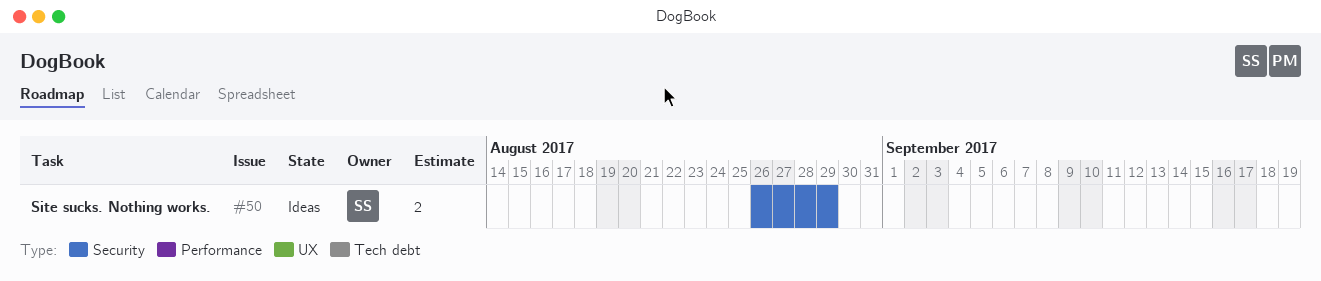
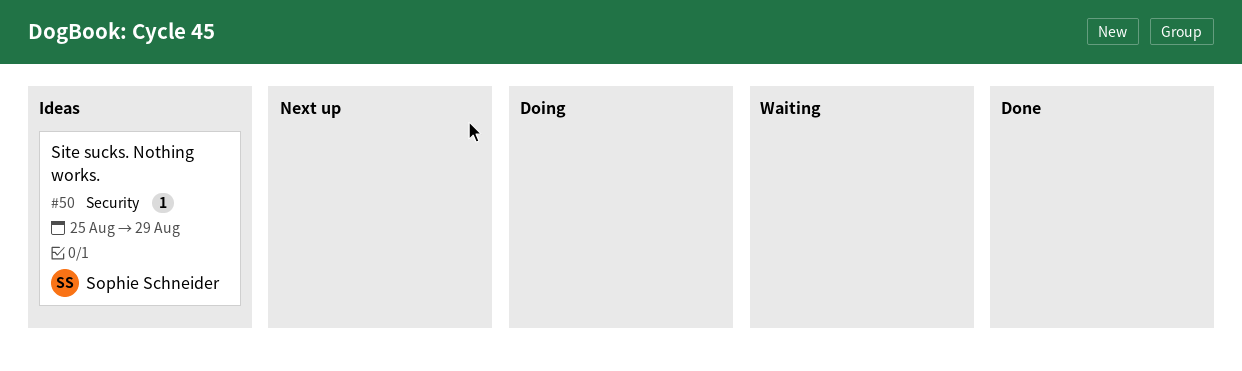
#50, estimate: 2 -> 1
#50, start: Aug 26 -> Aug 25

